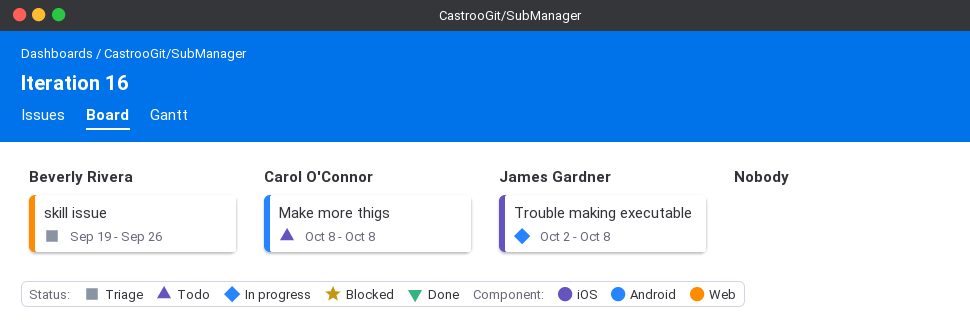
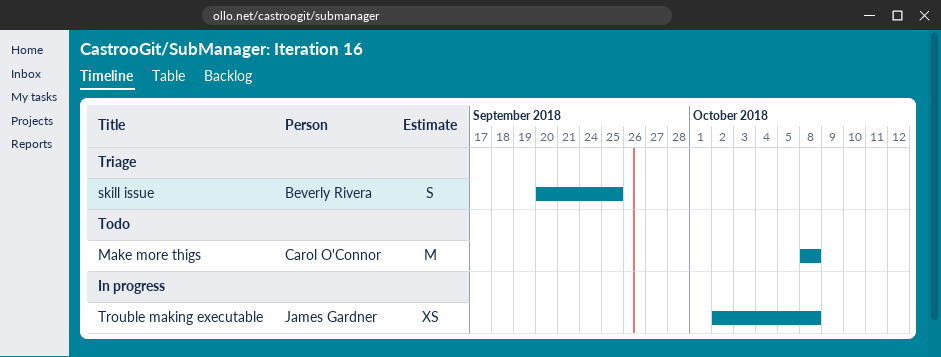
skill issue, start: Sep 19 -> Sep 20
skill issue, due: Sep 26 -> Sep 25

